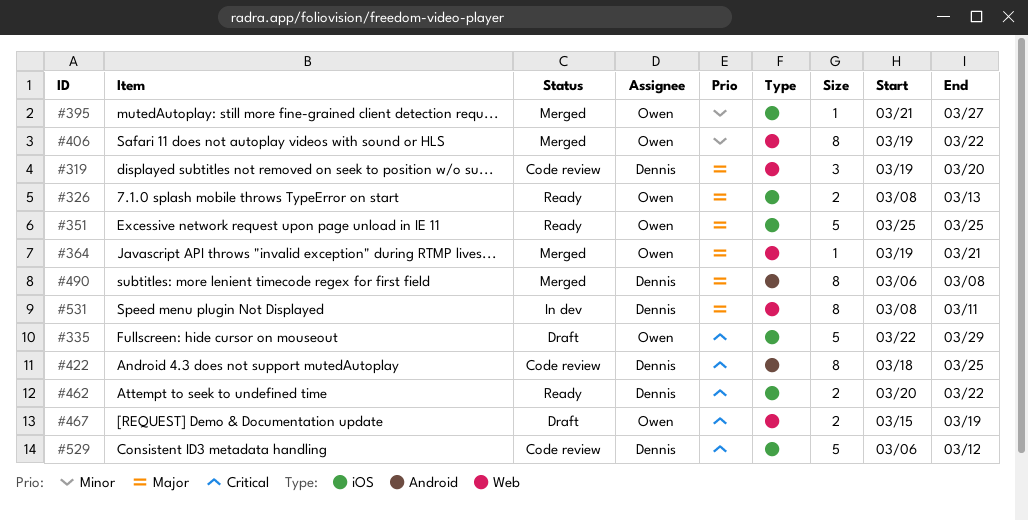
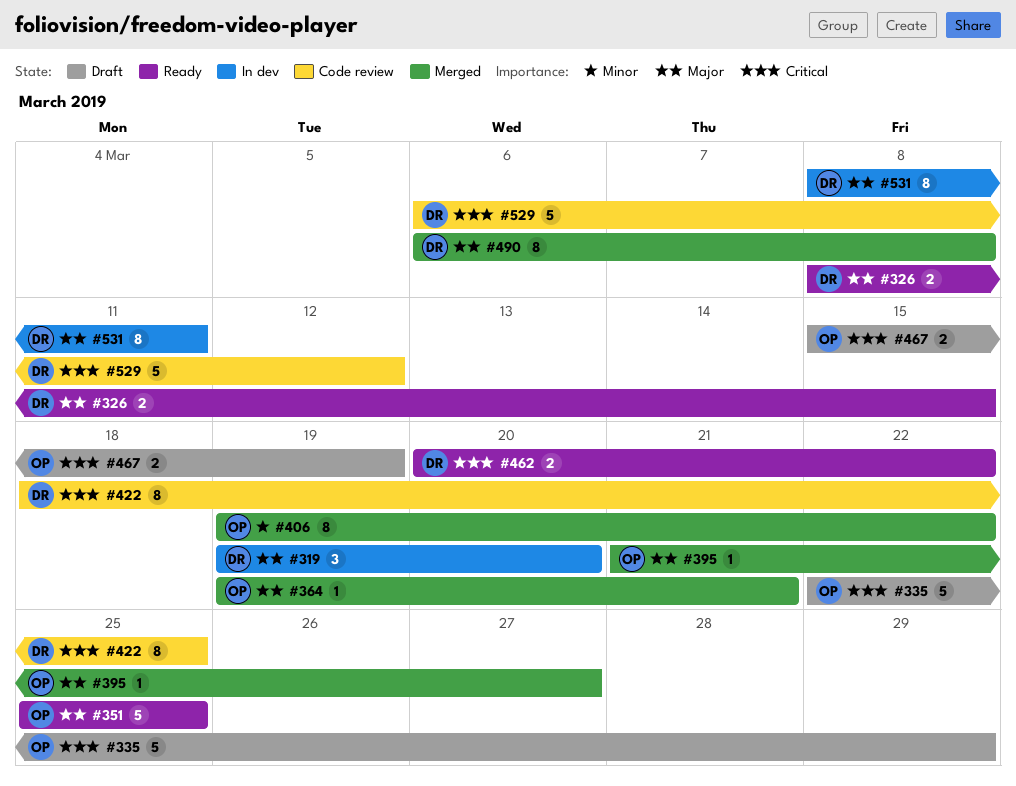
#319, status: Code review -> In dev
#326, owner: Owen -> Dennis
#326, due: Mar 13 -> Mar 15
#395, priority: Minor -> Major

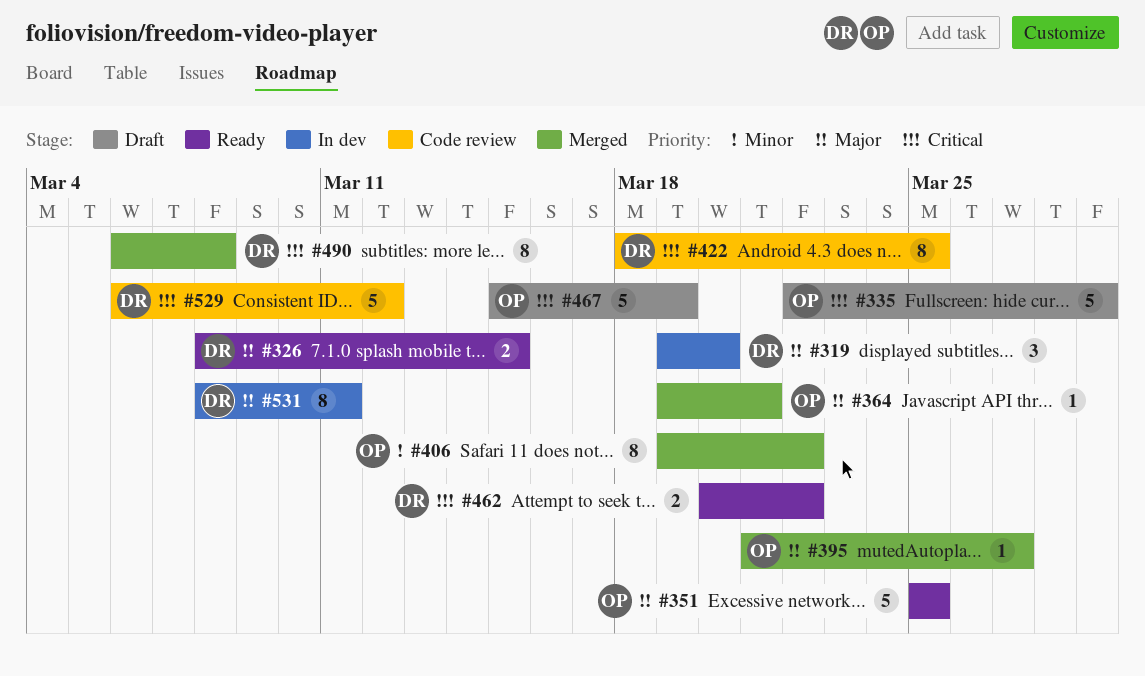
#467, estimate: 2 -> 5
#490, priority: Major -> Critical

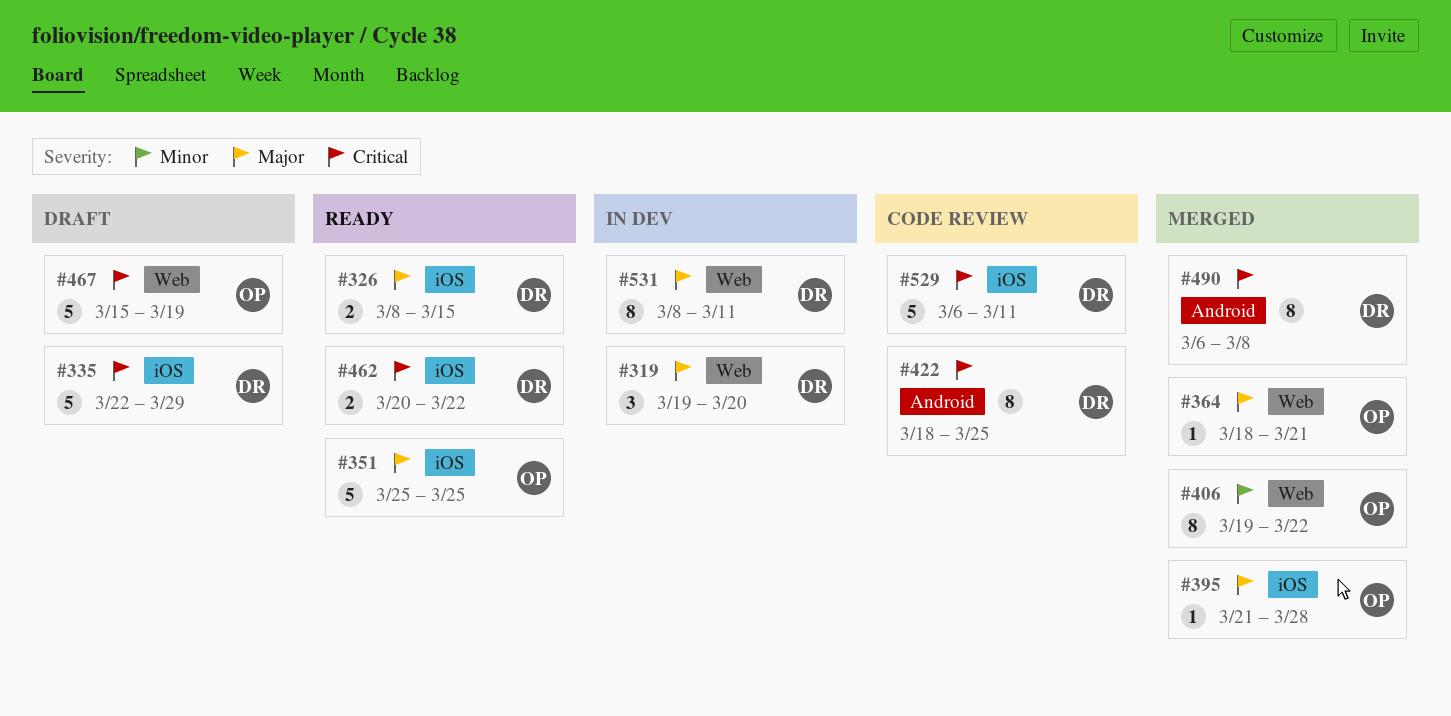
#335, owner: OP -> DR
#364, start: Mar 19 -> Mar 18
#395, due: Mar 27 -> Mar 28
#529, due: Mar 12 -> Mar 11

